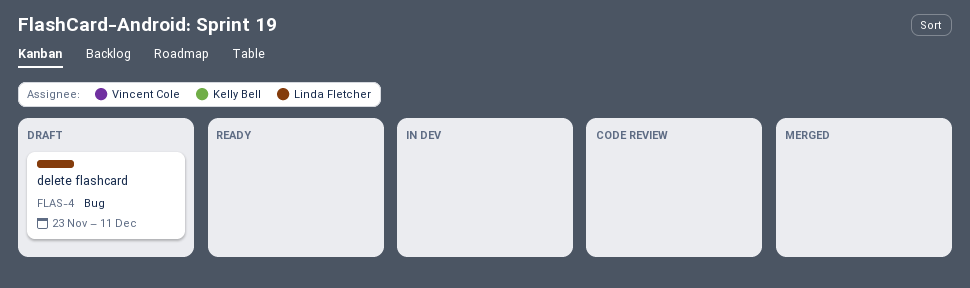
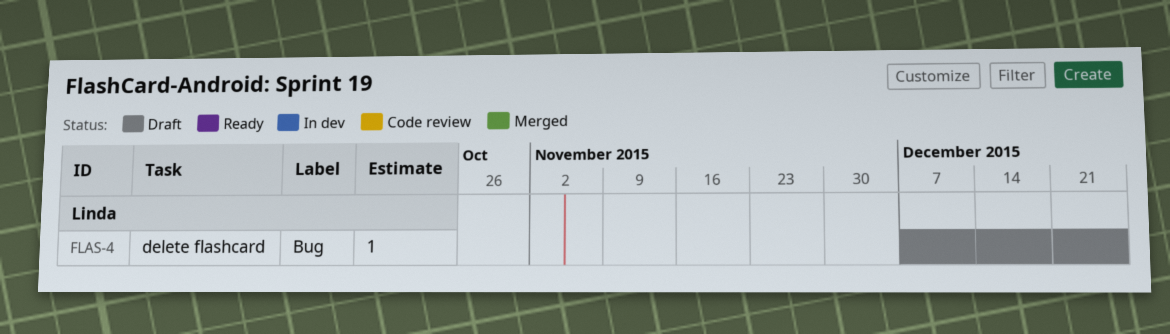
FLAS-4, start: Nov 23 -> Dec 7
FLAS-4, due: Dec 11 -> Dec 25

